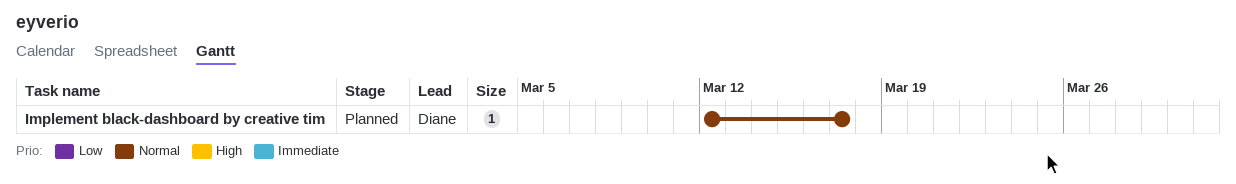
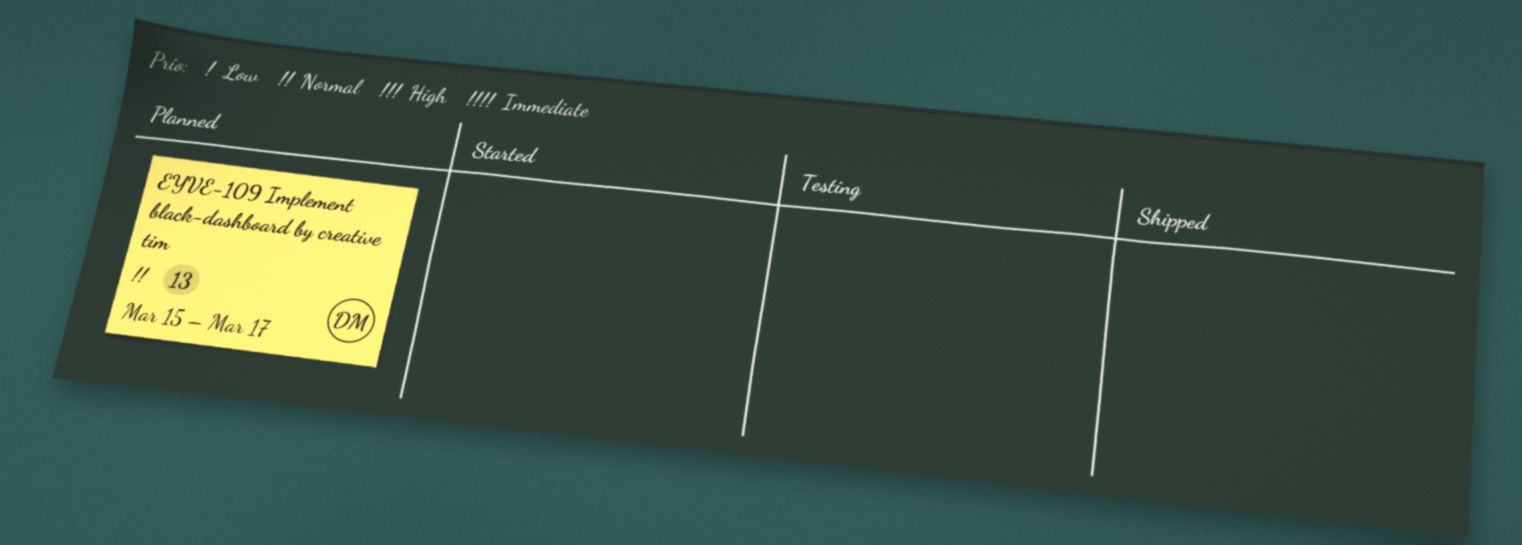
Implement black-dashboard by creative tim, estimate: 1 -> 13
Implement black-dashboard by creative tim, start: Mar 12 -> Mar 15

